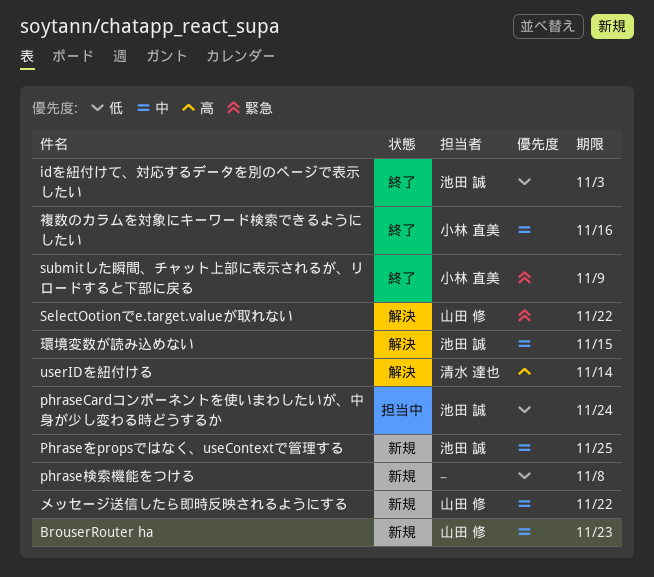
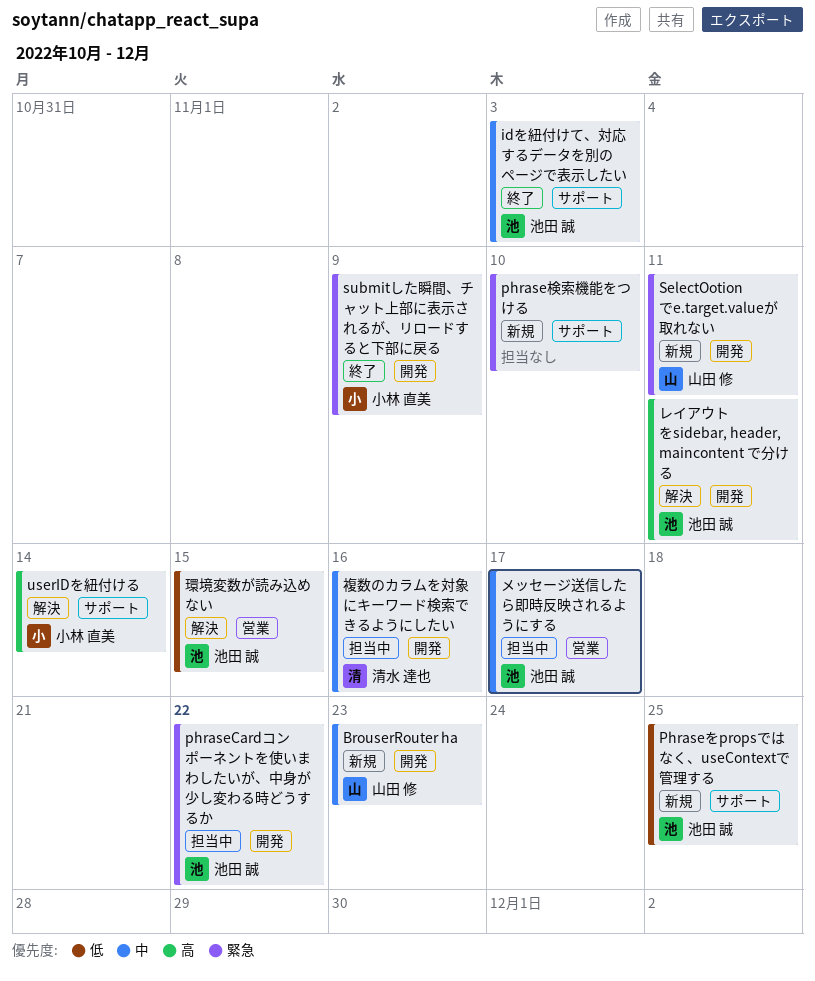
idを紐付けて、対応するデータを別のページで表示したい, priority: 低 -> 中
phraseCardコンポーネントを使いまわしたいが、中身が少し変わる時どうするか, priority: 低 -> 緊急
phraseCardコンポーネントを使いまわしたいが、中身が少し変わる時どうするか, due: Nov 24 -> Nov 22
Phraseをpropsではなく、useContextで管理する, priority: 中 -> 低
phrase検索機能をつける, priority: 低 -> 緊急
phrase検索機能をつける, due: Nov 8 -> Nov 10
SelectOotionでe.target.valueが取れない, status: 解決 -> 新規
SelectOotionでe.target.valueが取れない, due: Nov 22 -> Nov 11
userIDを紐付ける, owner: 清水 達也 -> 小林 直美
メッセージ送信したら即時反映されるようにする, status: 新規 -> 担当中
メッセージ送信したら即時反映されるようにする, owner: 山田 修 -> 池田 誠
メッセージ送信したら即時反映されるようにする, due: Nov 22 -> Nov 17
レイアウトをsidebar, header, maincontent で分ける: none -> present
環境変数が読み込めない, priority: 中 -> 低
複数のカラムを対象にキーワード検索できるようにしたい, status: 終了 -> 担当中
複数のカラムを対象にキーワード検索できるようにしたい, owner: 小林 直美 -> 清水 達也

